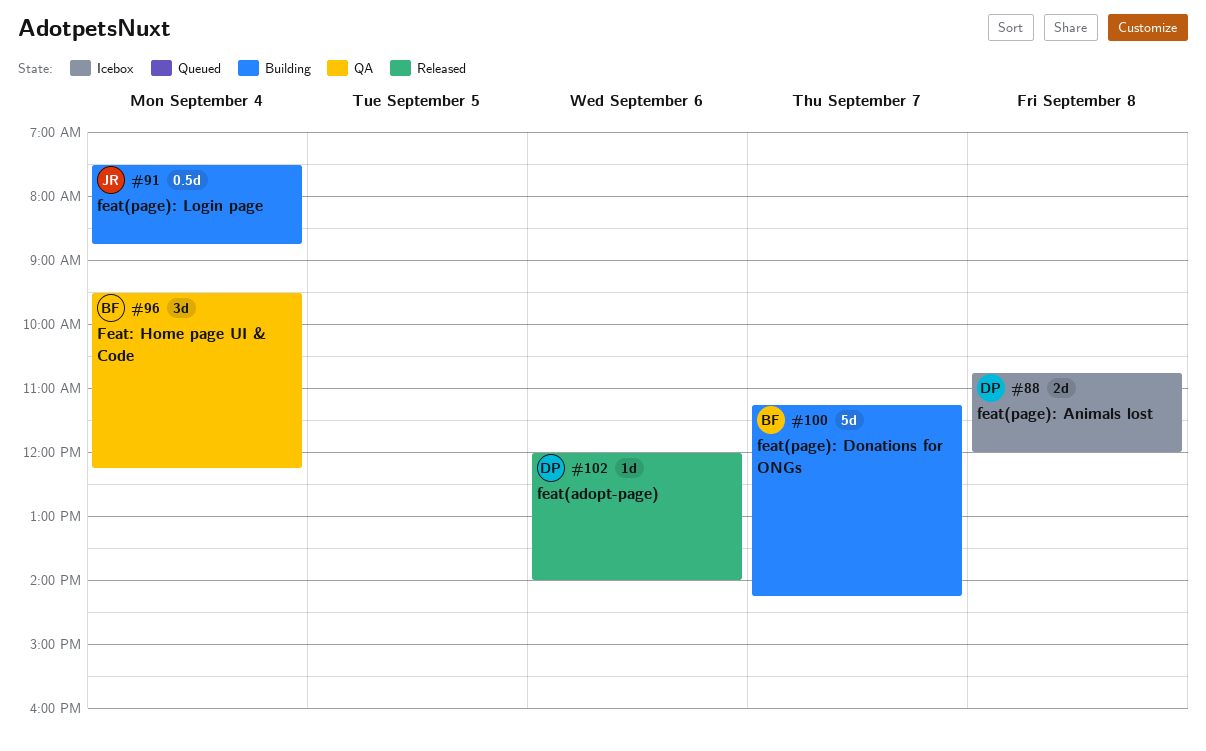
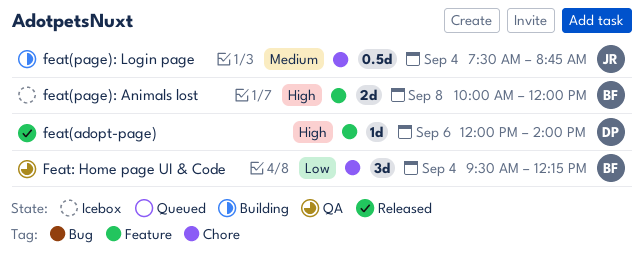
feat(page): Animals lost, owner: DP -> BF
feat(page): Animals lost, begins: 10:45 -> 10:00
feat(page): Donations for ONGs: present -> none

